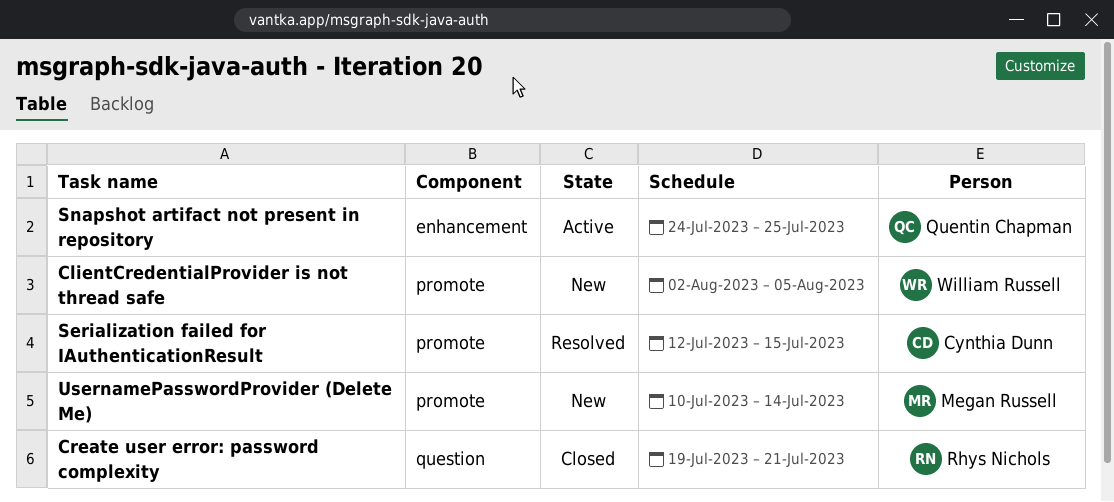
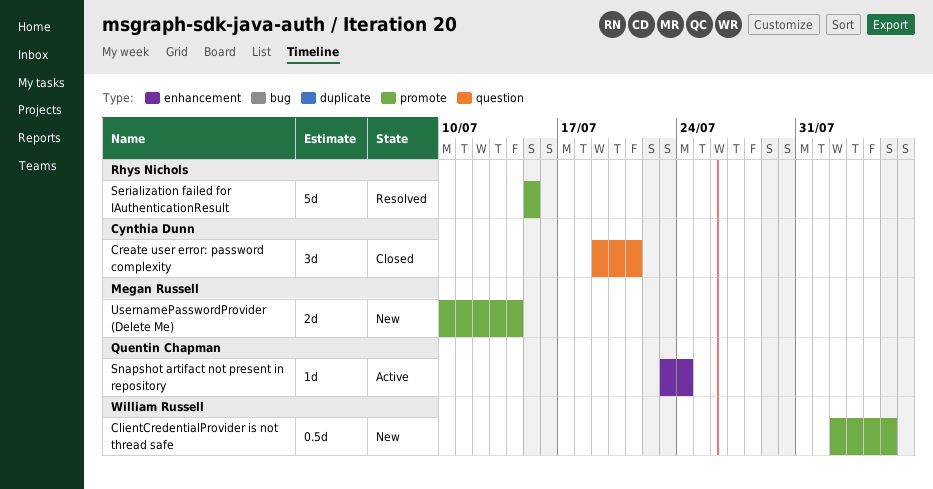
Create user error: password complexity, owner: Rhys Nichols -> Cynthia Dunn
Serialization failed for IAuthenticationResult, owner: Cynthia Dunn -> Rhys Nichols
Serialization failed for IAuthenticationResult, start: Jul 12 -> Jul 15
Snapshot artifact not present in repository, start: Jul 24 -> Jul 23
Snapshot artifact not present in repository, due: Jul 25 -> Jul 24

